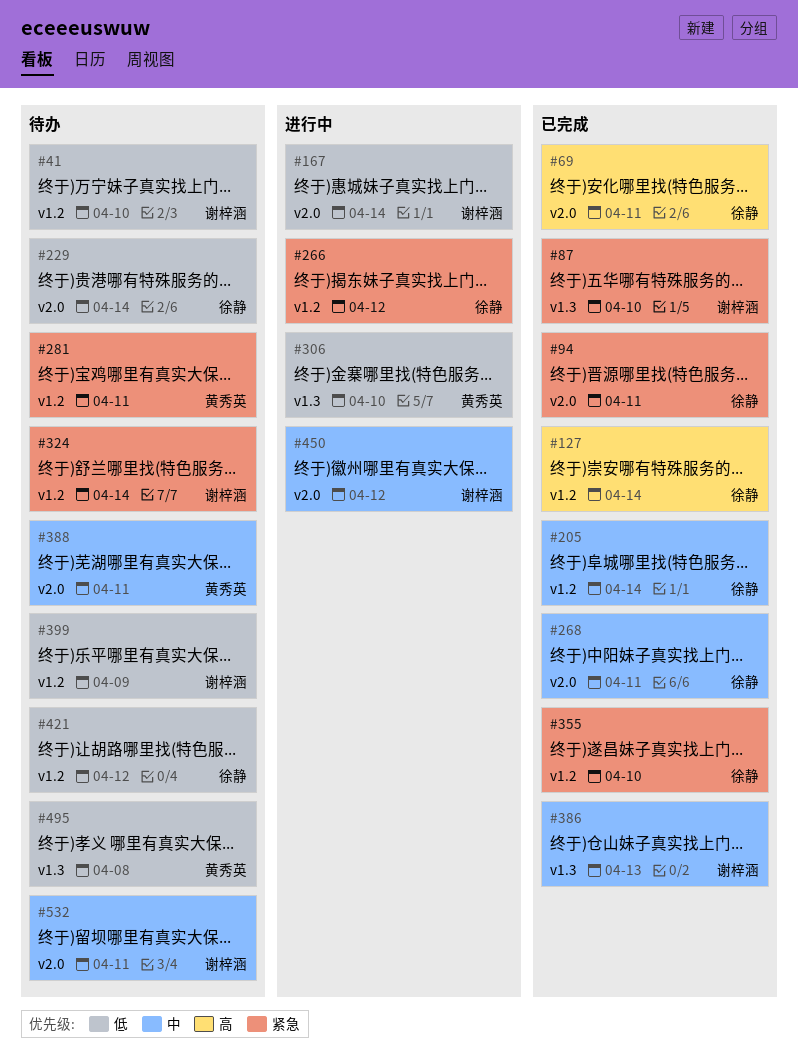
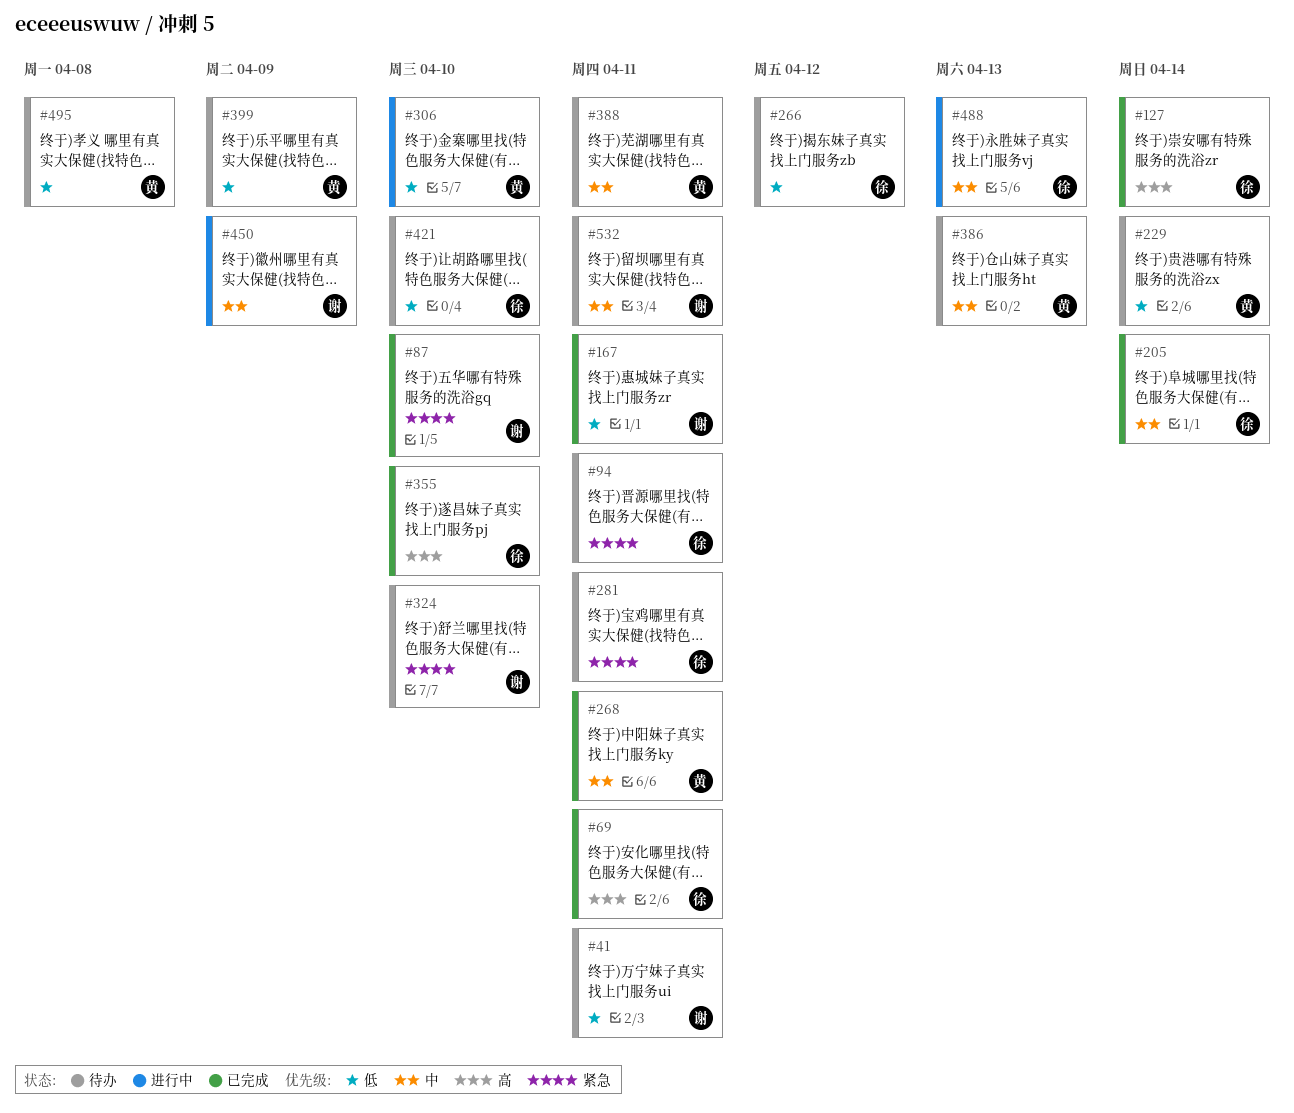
#41, due: Apr 10 -> Apr 11
#94, status: 已完成 -> 待办
#167, status: 进行中 -> 已完成
#167, due: Apr 14 -> Apr 11
#229, owner: 徐静 -> 黄秀英
#266, status: 进行中 -> 待办
#266, priority: 紧急 -> 低
#268, owner: 徐静 -> 黄秀英
#281, owner: 黄秀英 -> 徐静
#324, due: Apr 14 -> Apr 10
#355, priority: 紧急 -> 高
#386, status: 已完成 -> 待办
#386, owner: 谢梓涵 -> 黄秀英
#399, owner: 谢梓涵 -> 黄秀英
#421, due: Apr 12 -> Apr 10
#450, due: Apr 12 -> Apr 9
#488: none -> present

